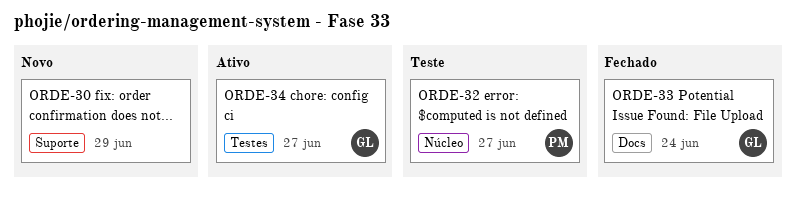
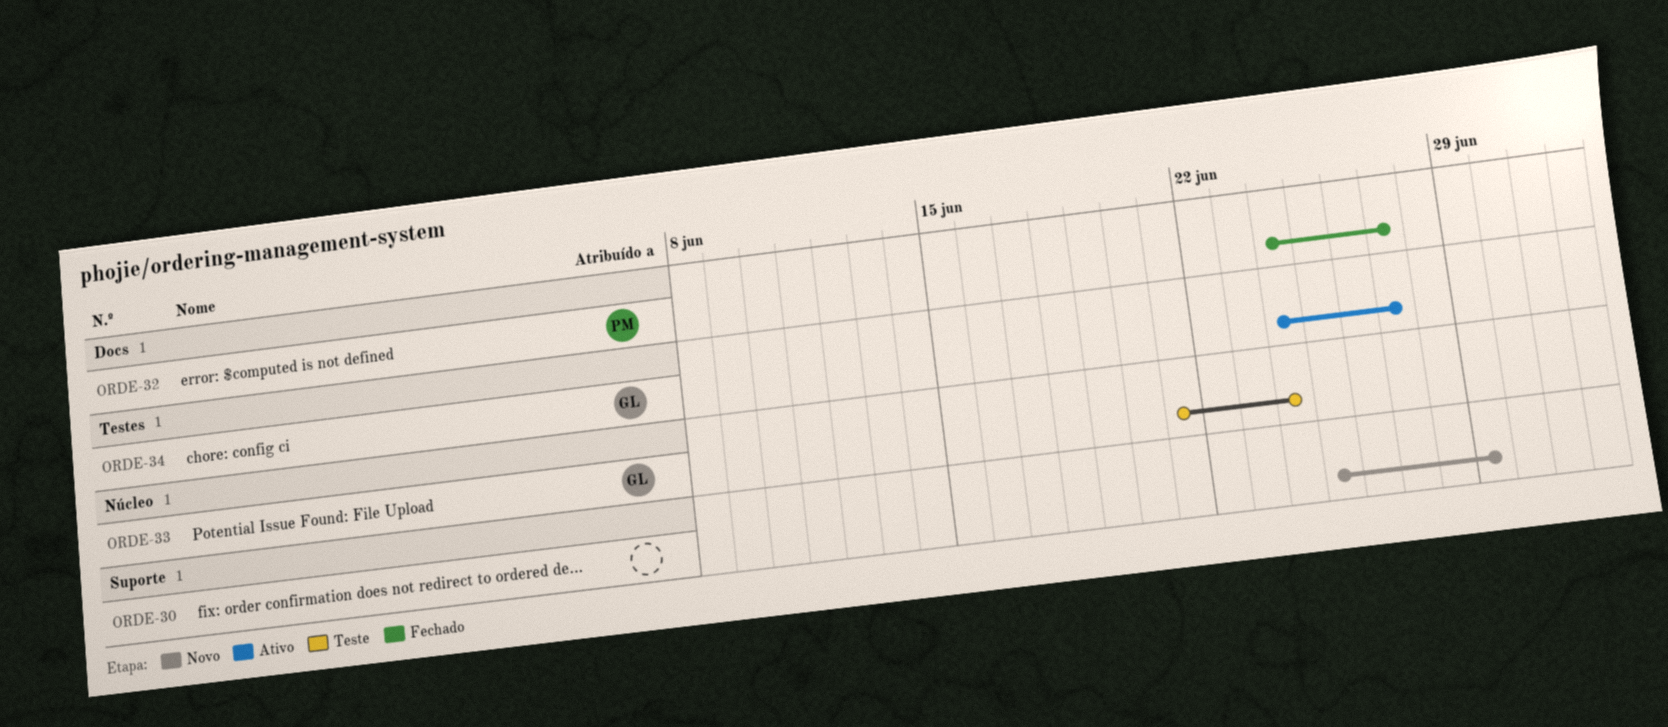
ORDE-32, status: Teste -> Fechado
ORDE-32, label: Núcleo -> Docs
ORDE-33, status: Fechado -> Teste
ORDE-33, label: Docs -> Núcleo

